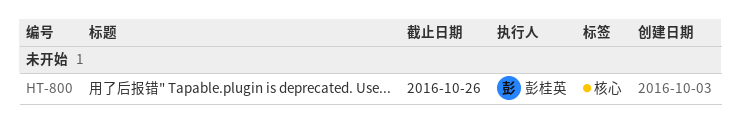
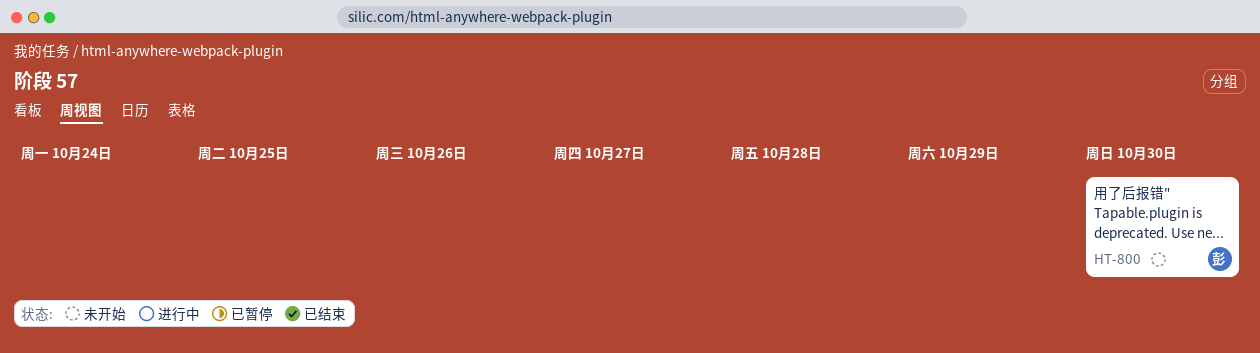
HT-800, due: Oct 26 -> Oct 30

